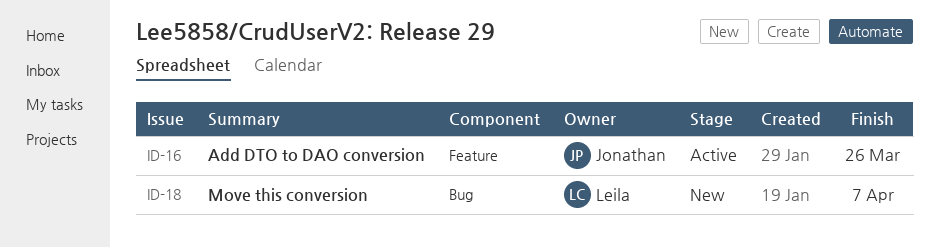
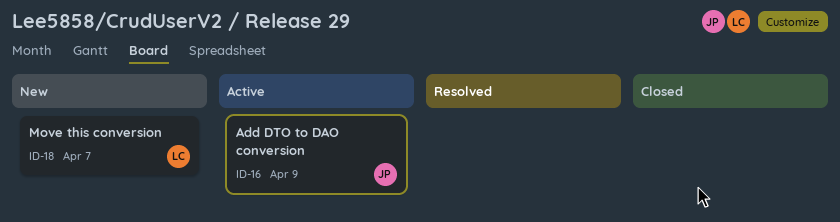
ID-16, due: Mar 26 -> Apr 9

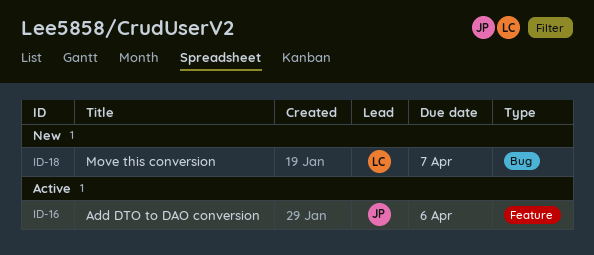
ID-16, due: Apr 9 -> Apr 6

